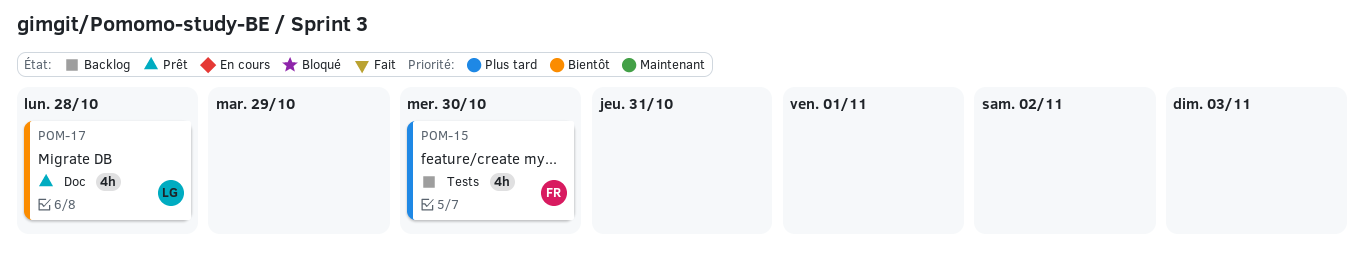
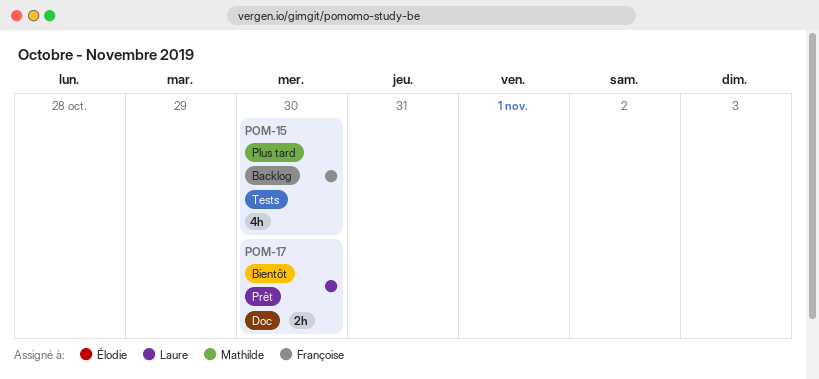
POM-17, estimate: 4h -> 2h
POM-17, due: Oct 28 -> Oct 30

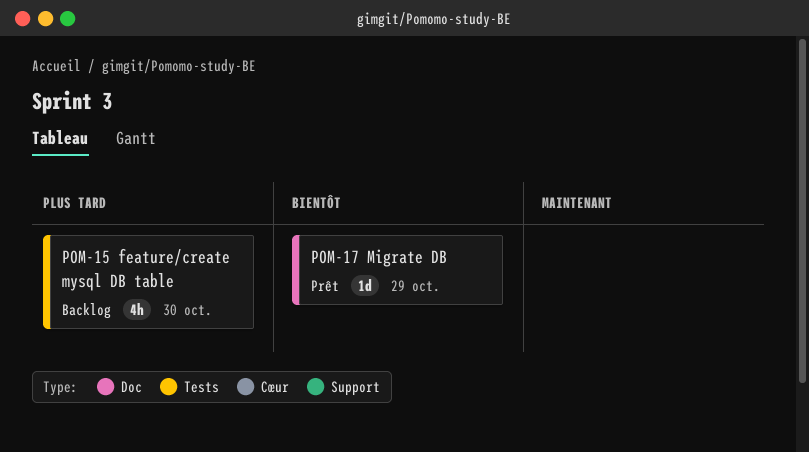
POM-17, estimate: 2h -> 1d
POM-17, due: Oct 30 -> Oct 29

